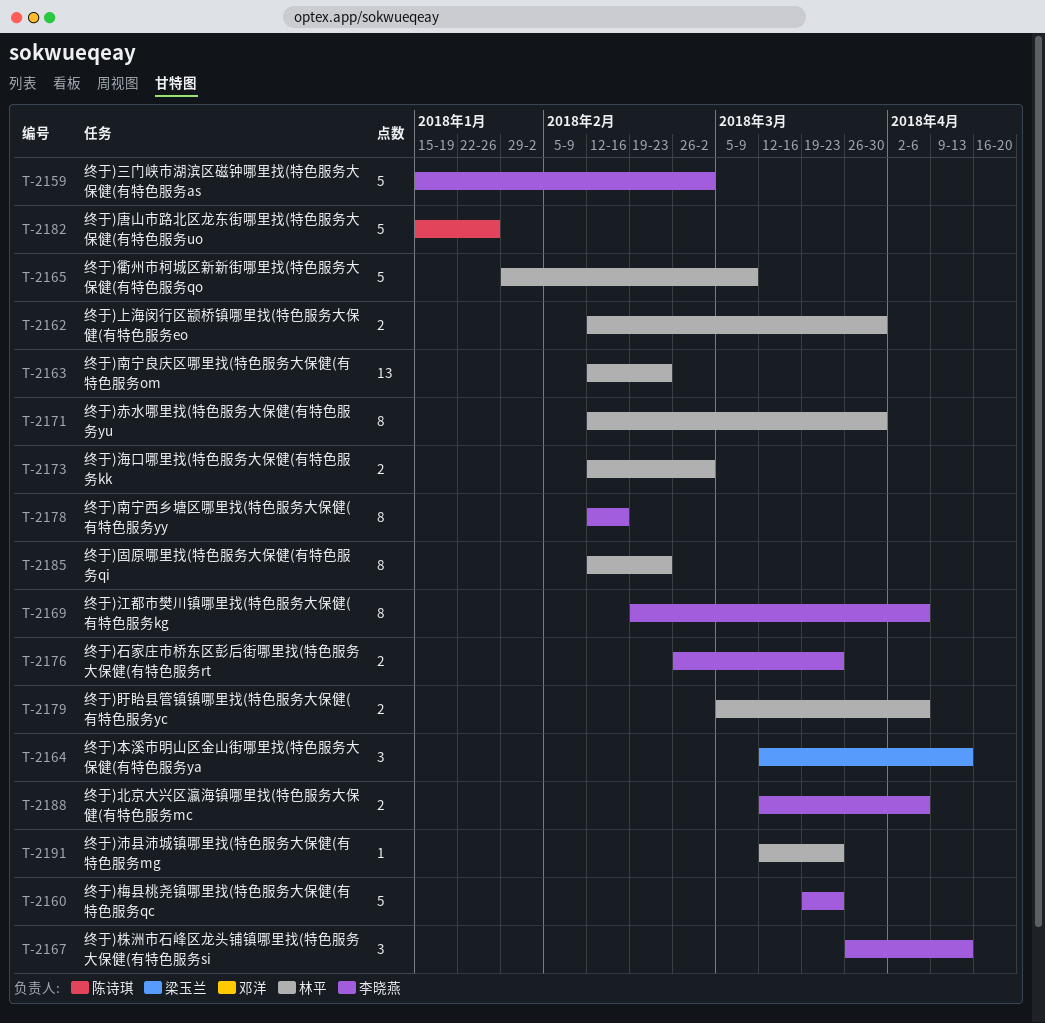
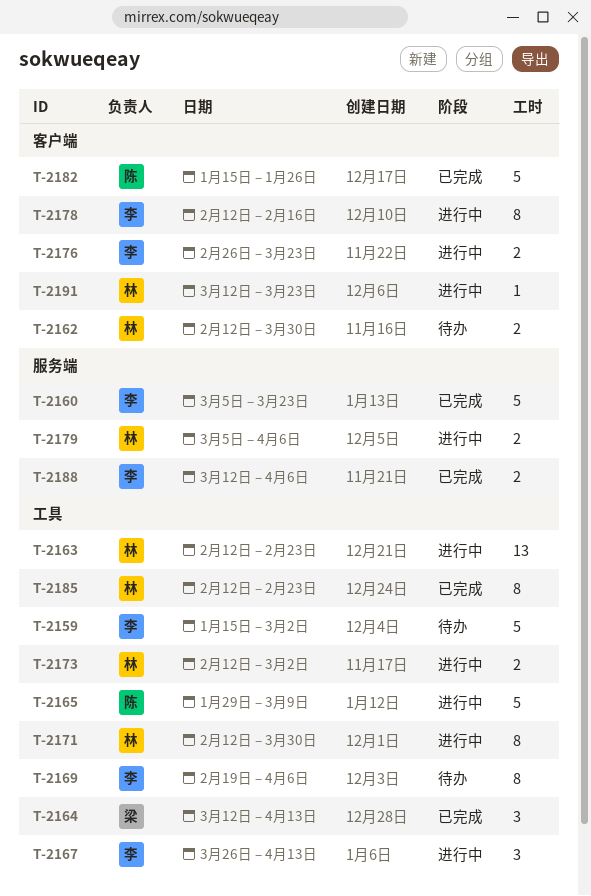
T-2160, start: Mar 19 -> Mar 5
T-2165, owner: 林平 -> 陈诗琪

